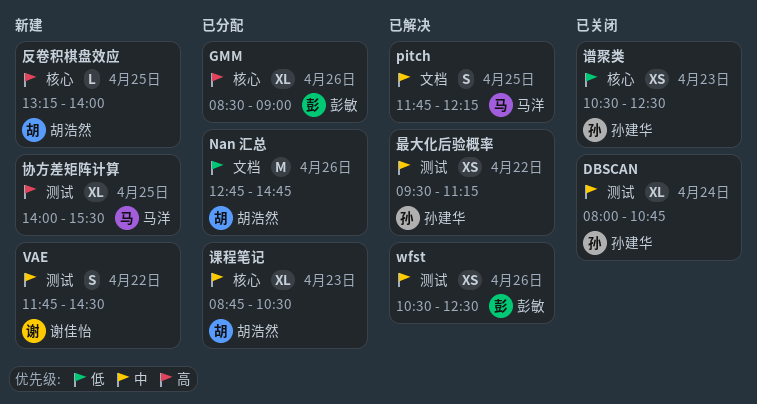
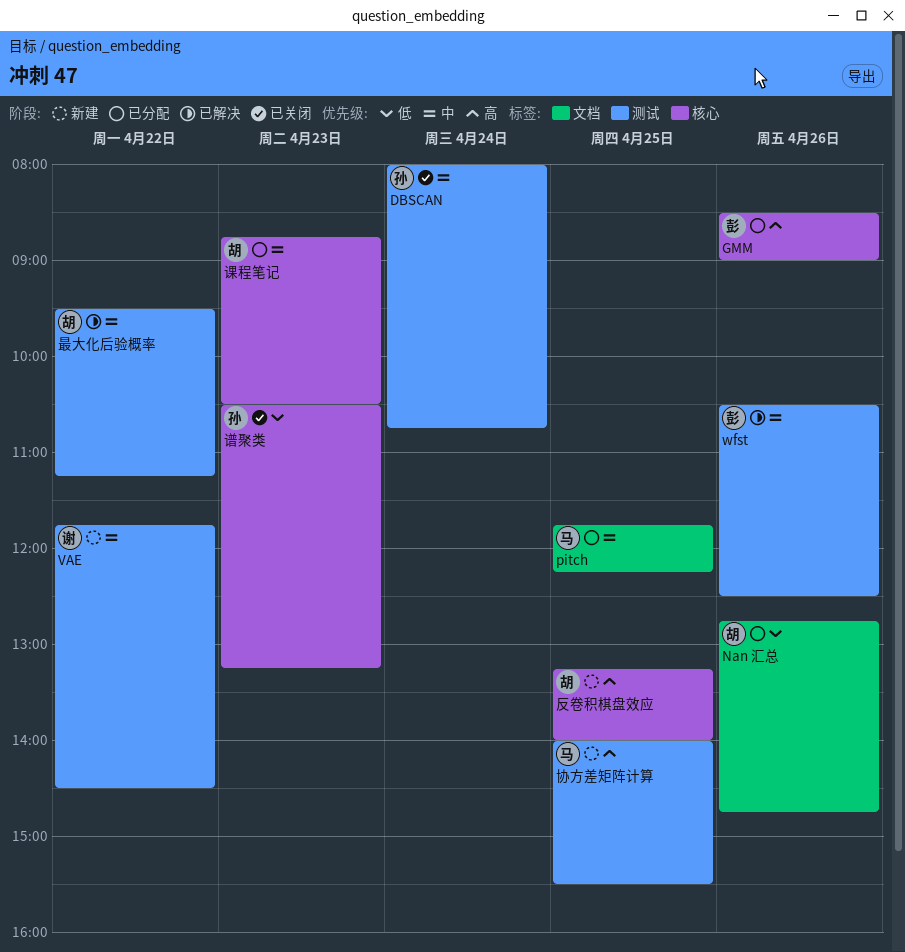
pitch, status: 已解决 -> 已分配
最大化后验概率, owner: 孙建华 -> 胡浩然
谱聚类, ends: 12:30 -> 13:15

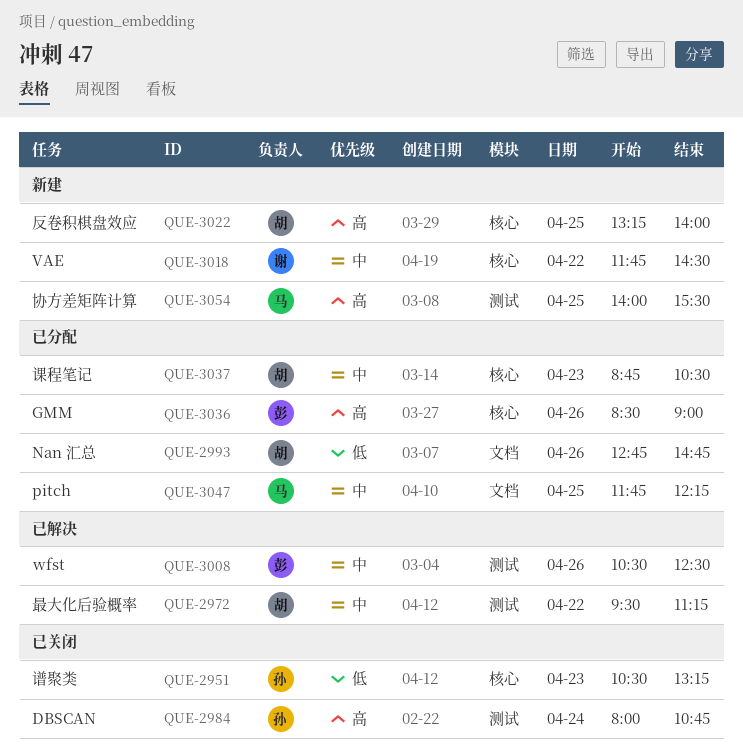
DBSCAN, priority: 中 -> 高
VAE, label: 测试 -> 核心

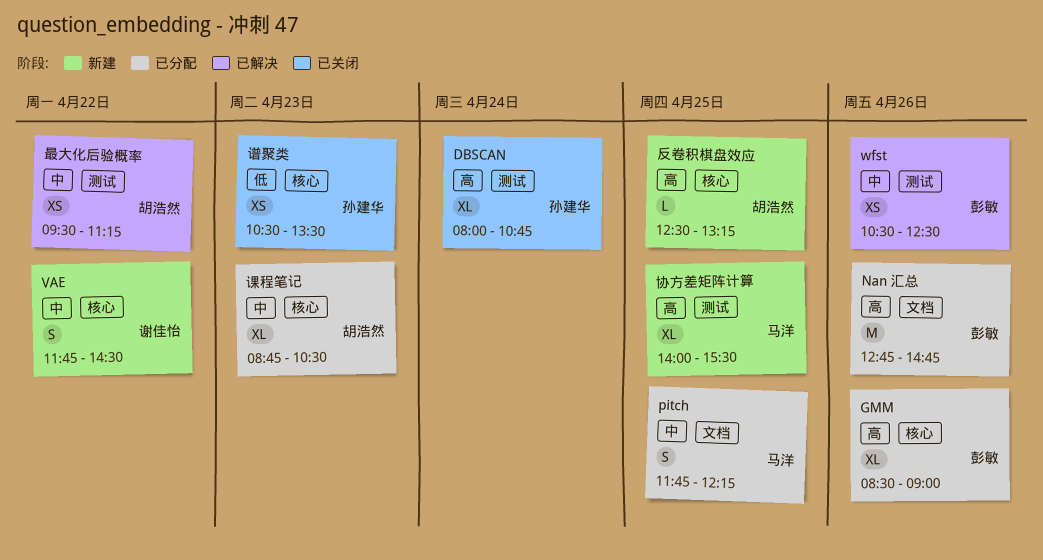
Nan 汇总, owner: 胡浩然 -> 彭敏
Nan 汇总, priority: 低 -> 高
反卷积棋盘效应, begins: 13:15 -> 12:30
反卷积棋盘效应, ends: 14:00 -> 13:15
谱聚类, ends: 13:15 -> 13:30

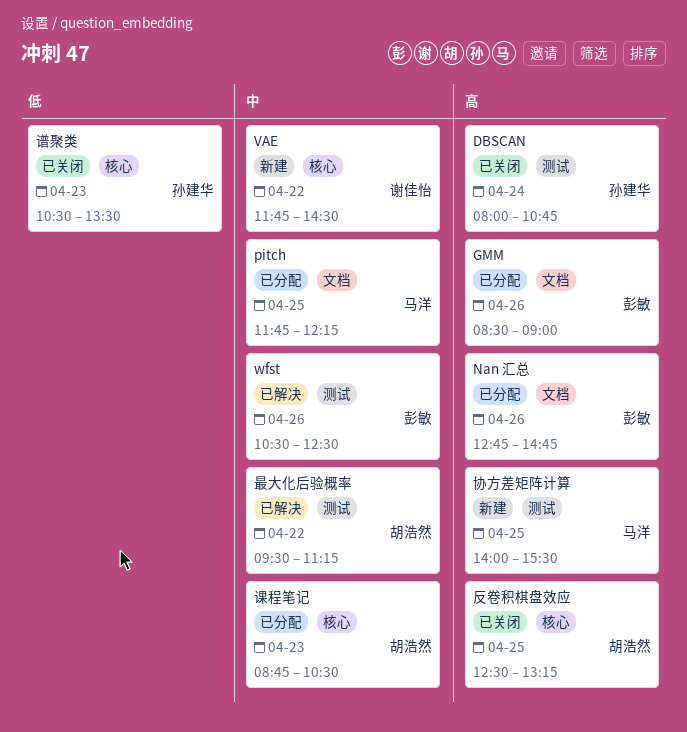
GMM, label: 核心 -> 文档
反卷积棋盘效应, status: 新建 -> 已关闭

